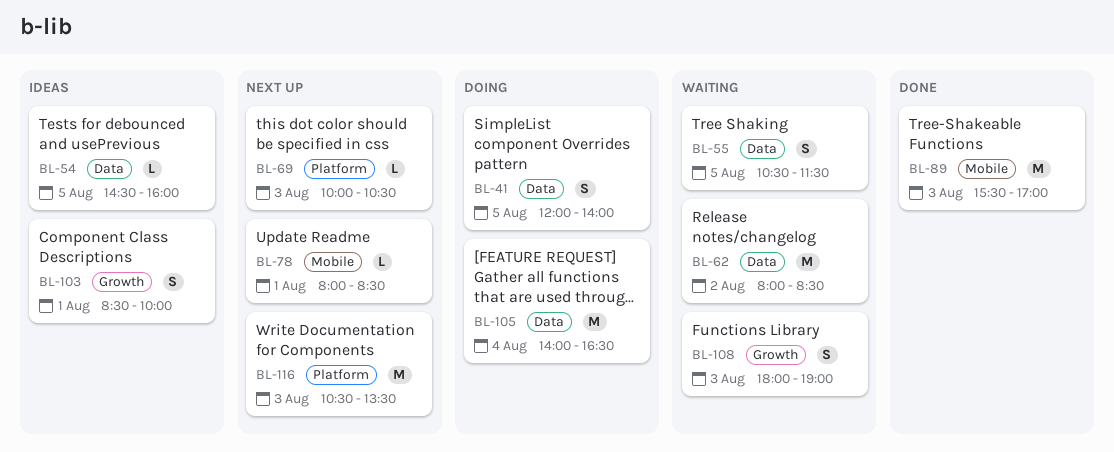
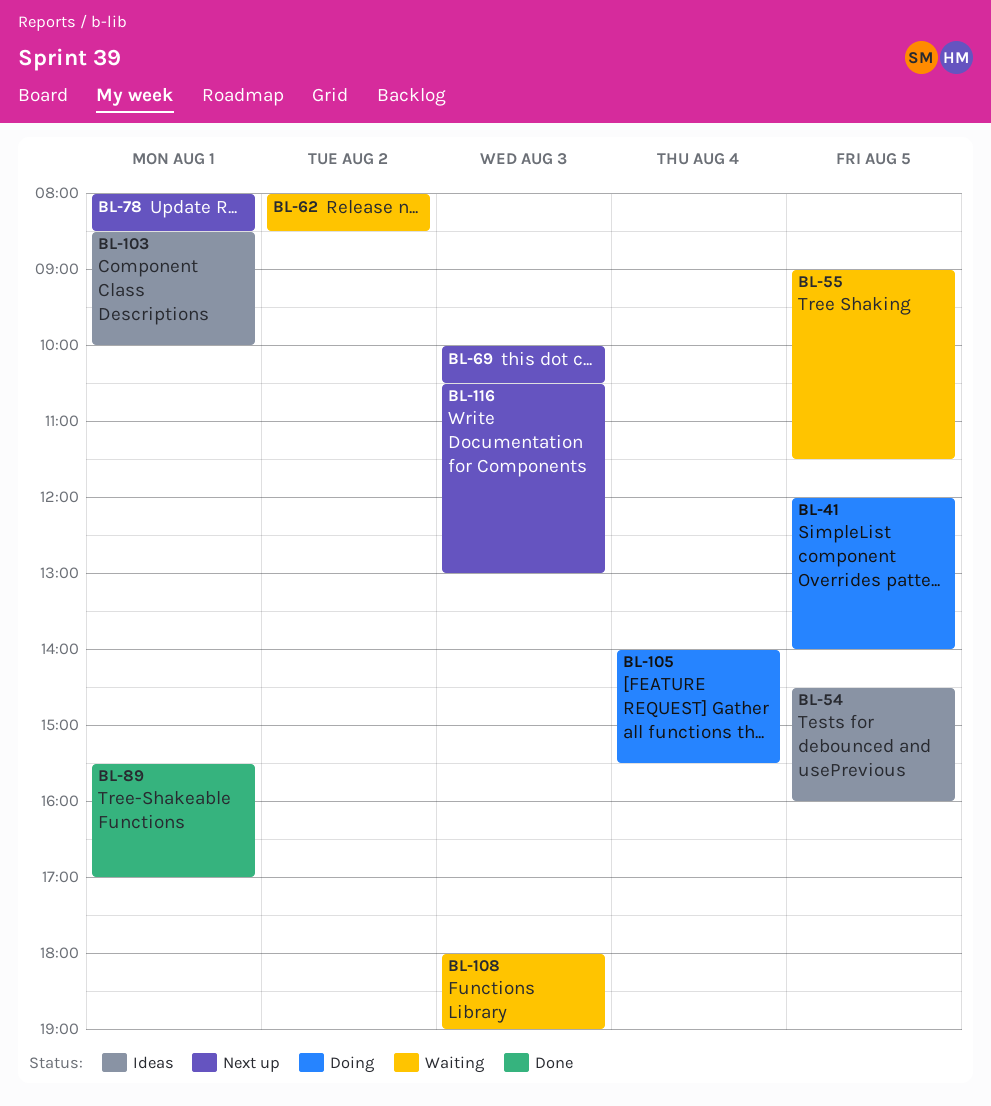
BL-55, begins: 10:30 -> 09:00
BL-89, day: Aug 3 -> Aug 1
BL-105, ends: 16:30 -> 15:30
BL-116, ends: 13:30 -> 13:00

